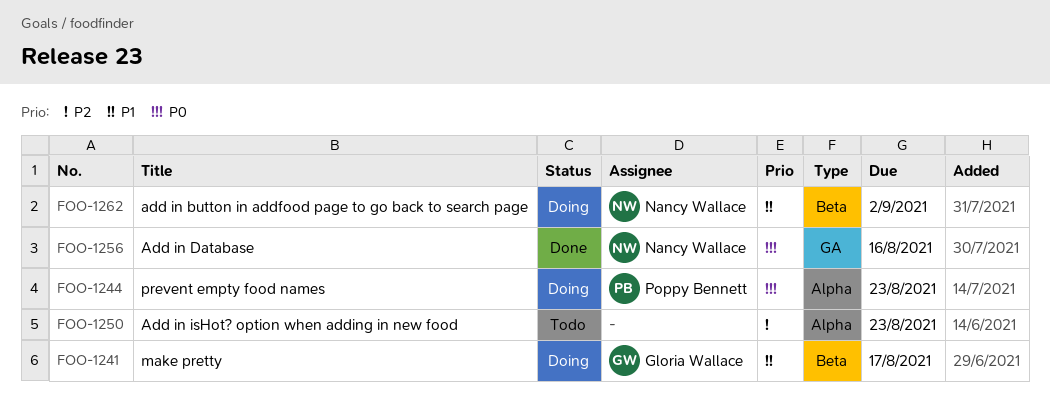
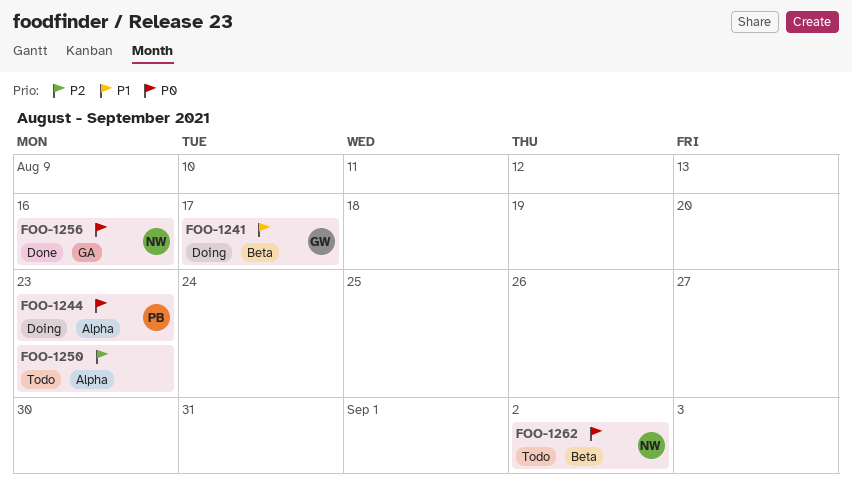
FOO-1262, status: Doing -> Todo
FOO-1262, priority: P1 -> P0

